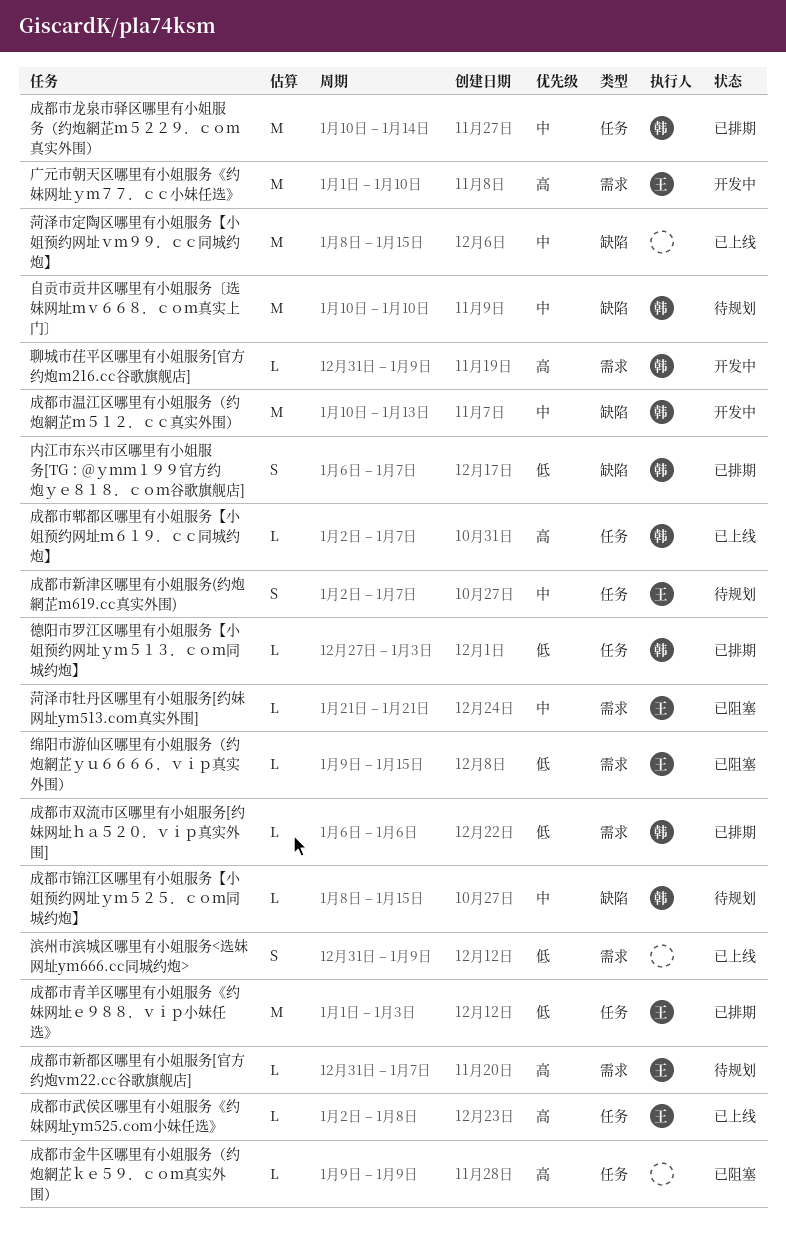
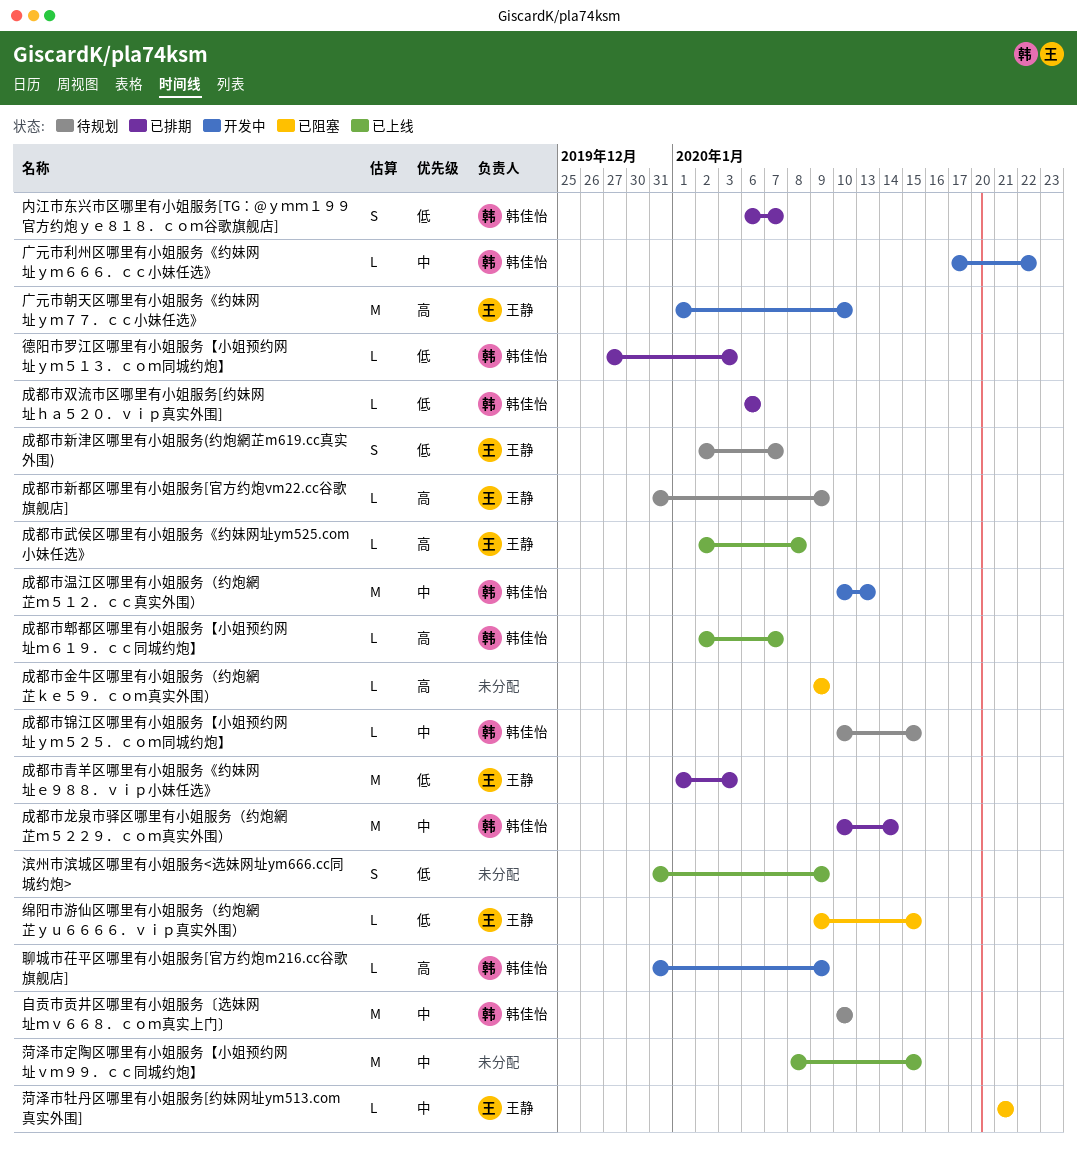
广元市利州区哪里有小姐服务《约妹网址ｙｍ６６６．ｃｃ小妹任选》: none -> present
成都市新津区哪里有小姐服务(约炮網芷m619.cc真实外围), priority: 中 -> 低
成都市新都区哪里有小姐服务[官方约炮vm22.cc谷歌旗舰店], due: Jan 7 -> Jan 9
成都市锦江区哪里有小姐服务【小姐预约网址ｙｍ５２５．ｃｏｍ同城约炮】, start: Jan 8 -> Jan 10

